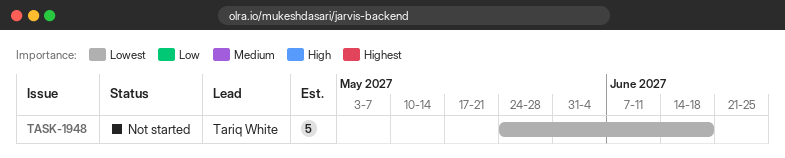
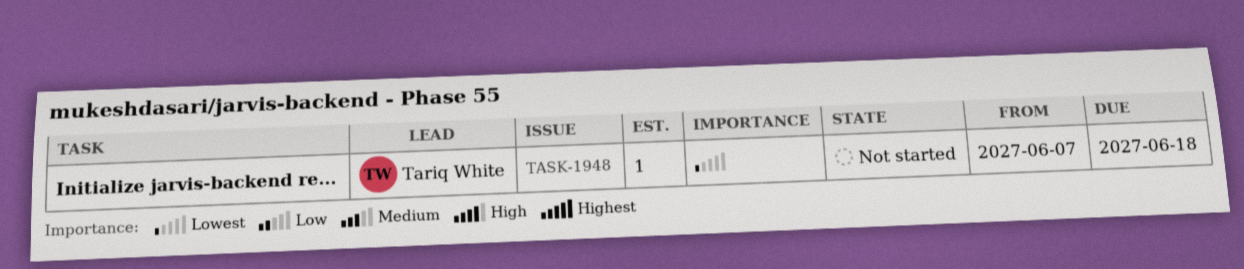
TASK-1948, estimate: 5 -> 1
TASK-1948, start: May 24 -> Jun 7

